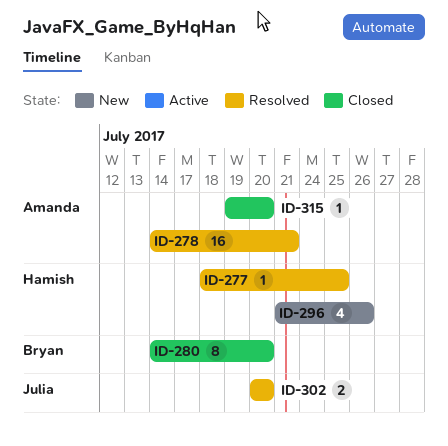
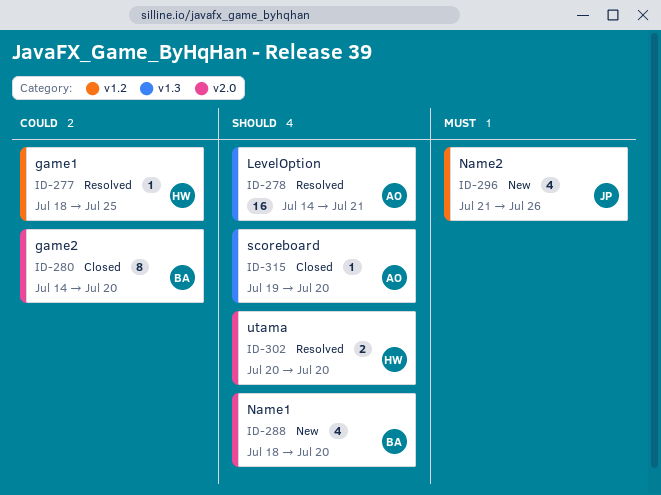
ID-288: none -> present
ID-296, owner: Hamish -> Julia
ID-302, owner: Julia -> Hamish

